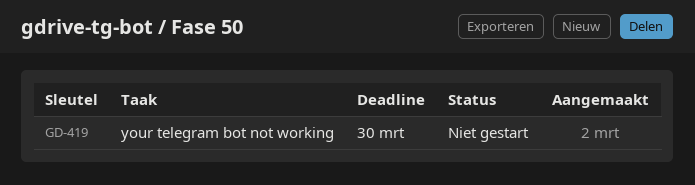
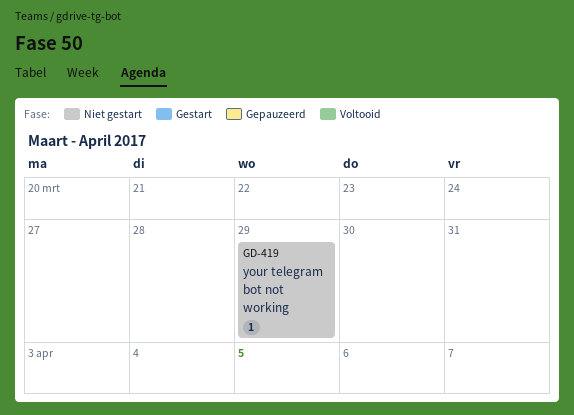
GD-419, due: Mar 30 -> Mar 29

